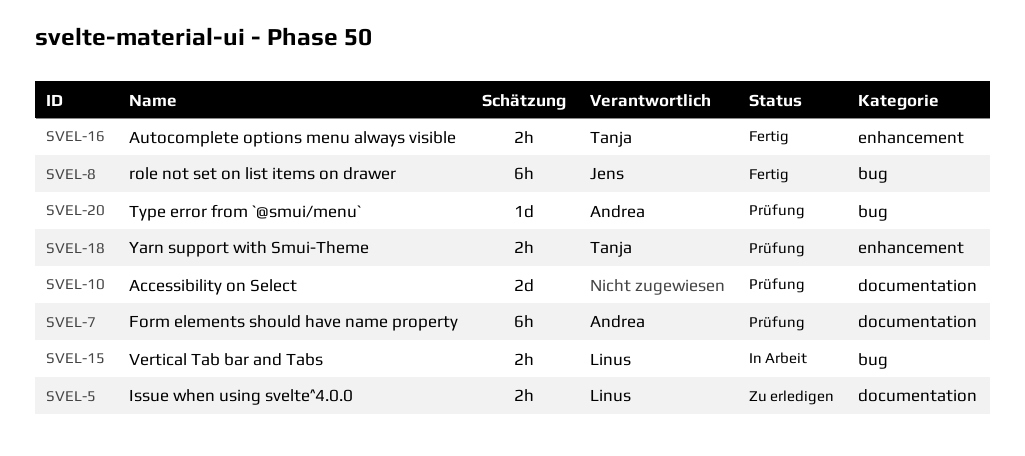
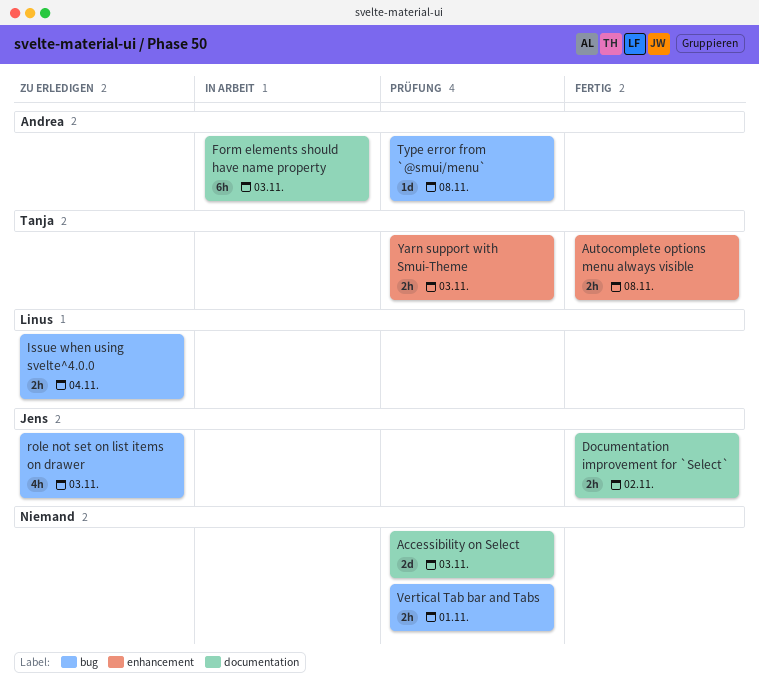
Documentation improvement for `Select`: none -> present
Form elements should have name property, status: Prüfung -> In Arbeit
Issue when using svelte^4.0.0, label: documentation -> bug
role not set on list items on drawer, status: Fertig -> Zu erledigen
role not set on list items on drawer, estimate: 6h -> 4h
Vertical Tab bar and Tabs, status: In Arbeit -> Prüfung
Vertical Tab bar and Tabs, owner: Linus -> none

